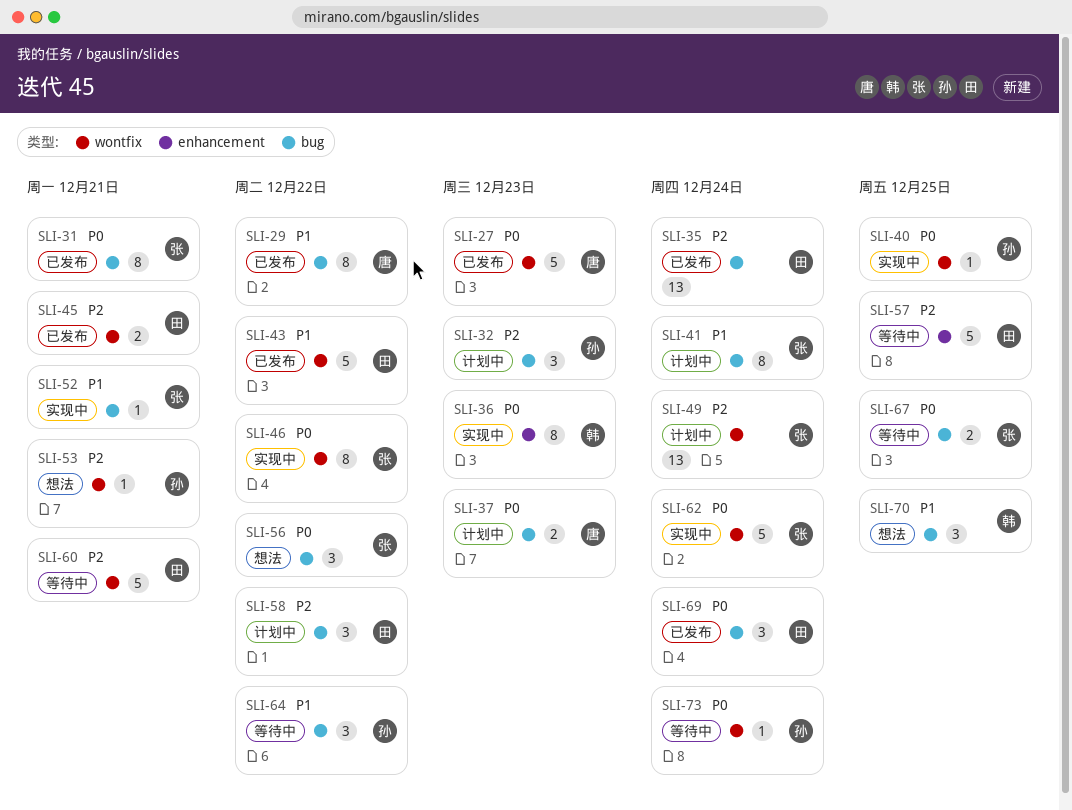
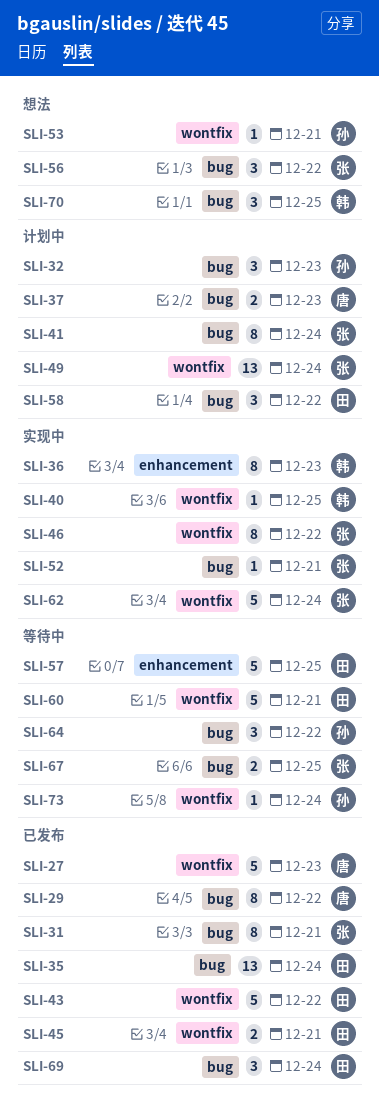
SLI-40, owner: 孙 -> 韩

